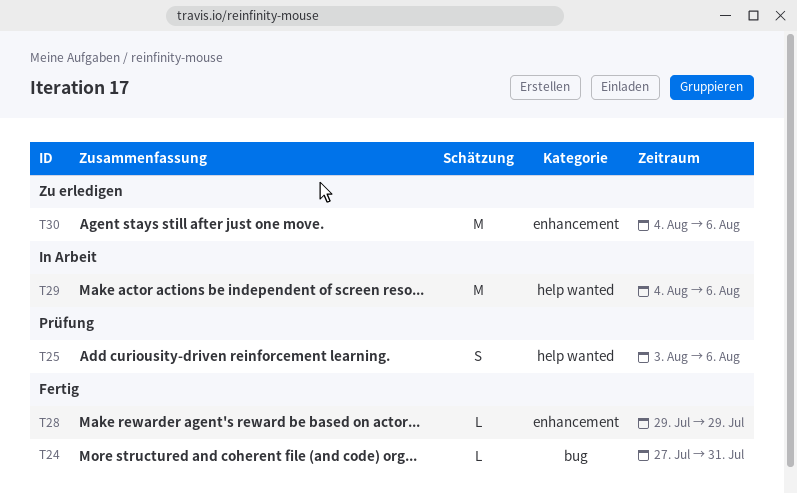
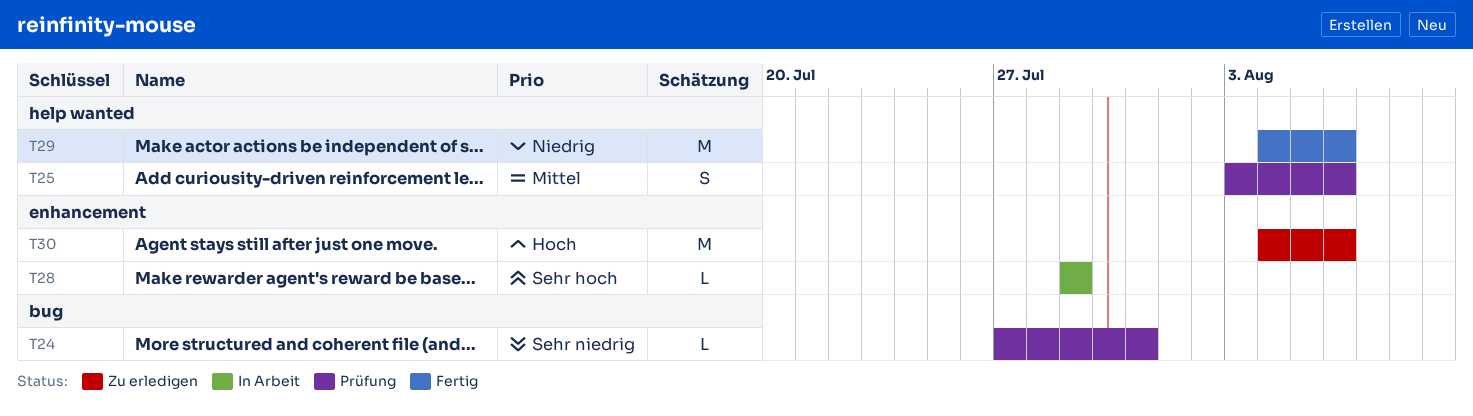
T24, status: Fertig -> Prüfung
T28, status: Fertig -> In Arbeit
T29, status: In Arbeit -> Fertig

